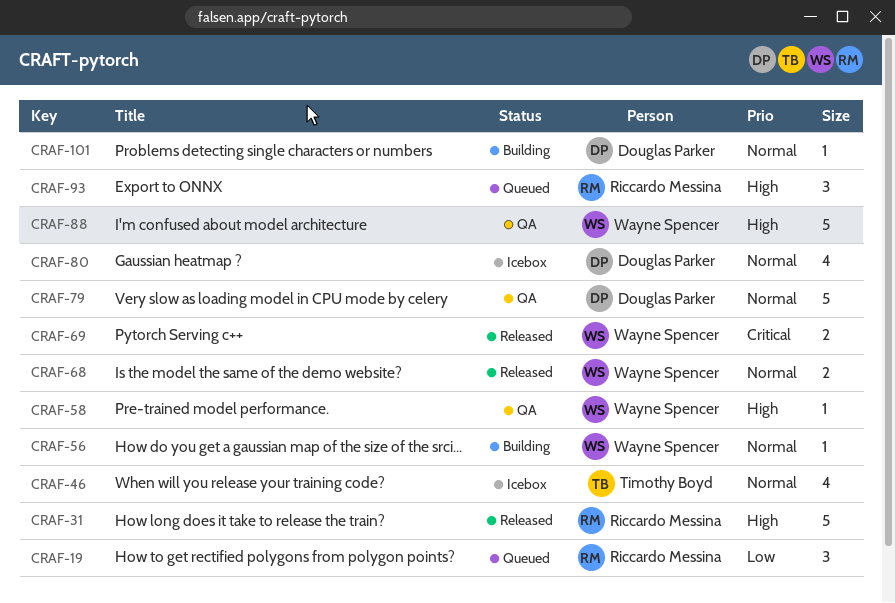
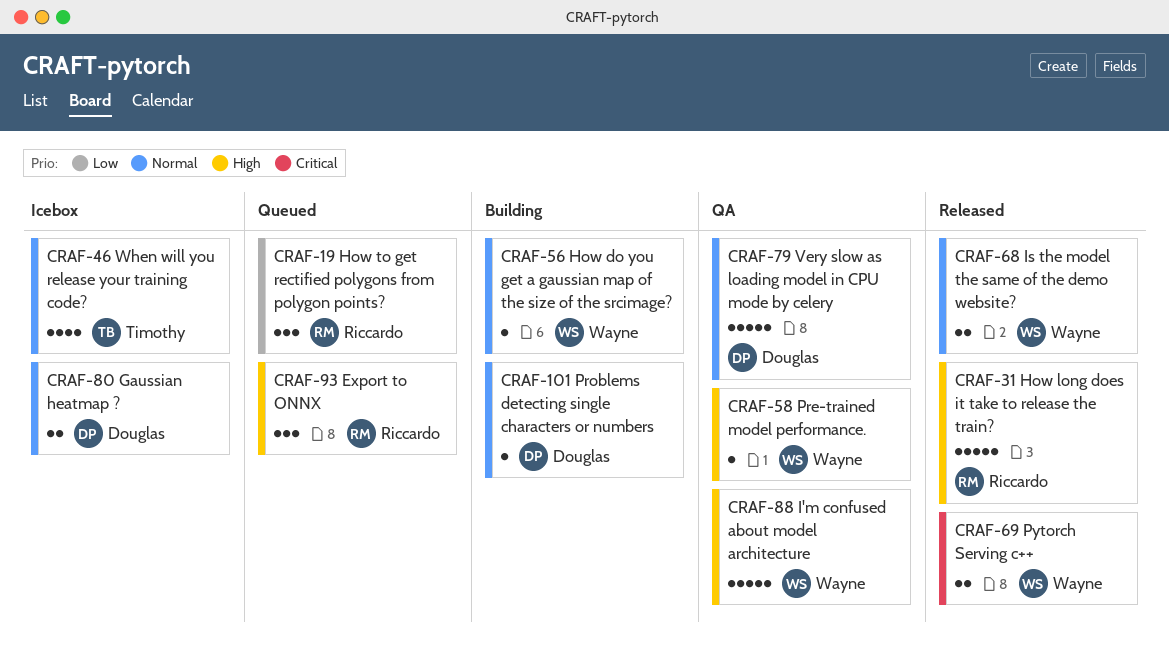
CRAF-80, estimate: 4 -> 2

